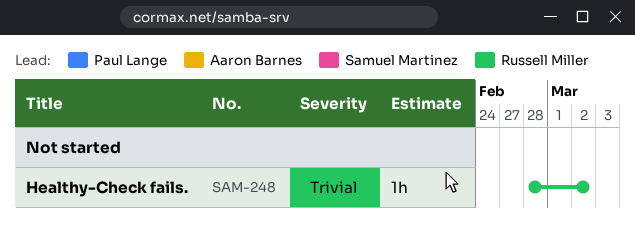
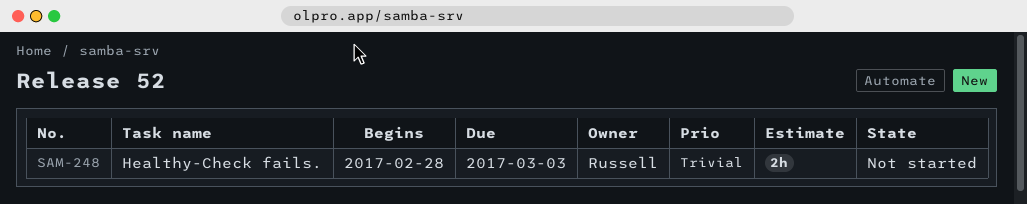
SAM-248, estimate: 1h -> 2h
SAM-248, due: Mar 2 -> Mar 3

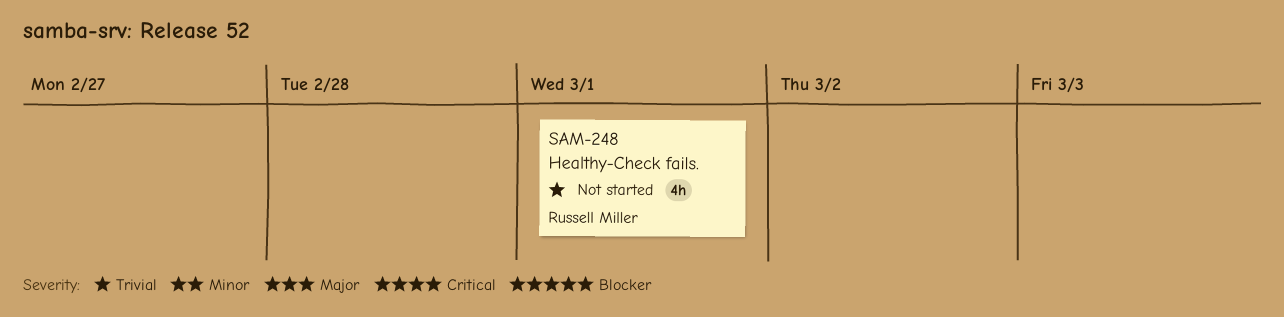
SAM-248, estimate: 2h -> 4h
SAM-248, due: Mar 3 -> Mar 1

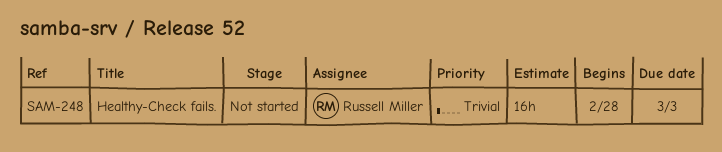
SAM-248, estimate: 4h -> 16h
SAM-248, due: Mar 1 -> Mar 3

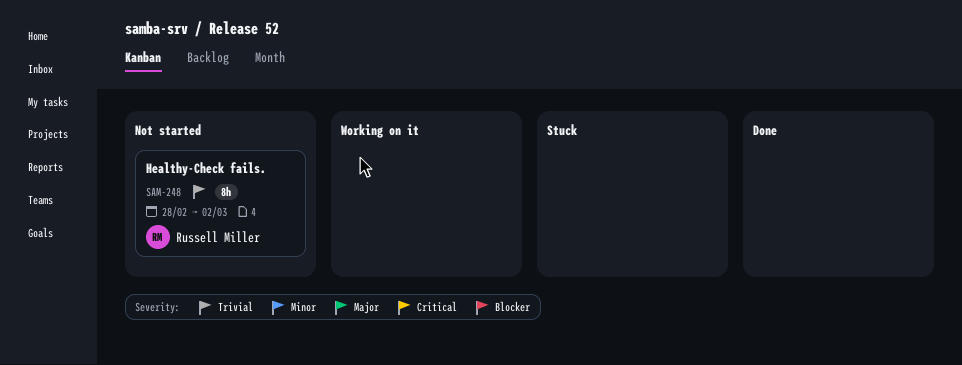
SAM-248, estimate: 16h -> 8h
SAM-248, due: Mar 3 -> Mar 2

